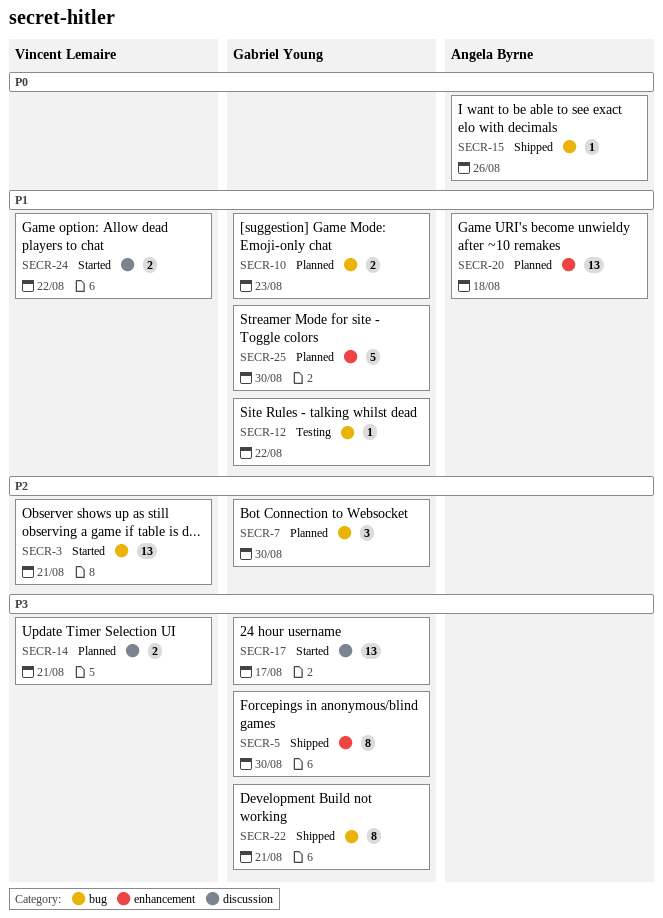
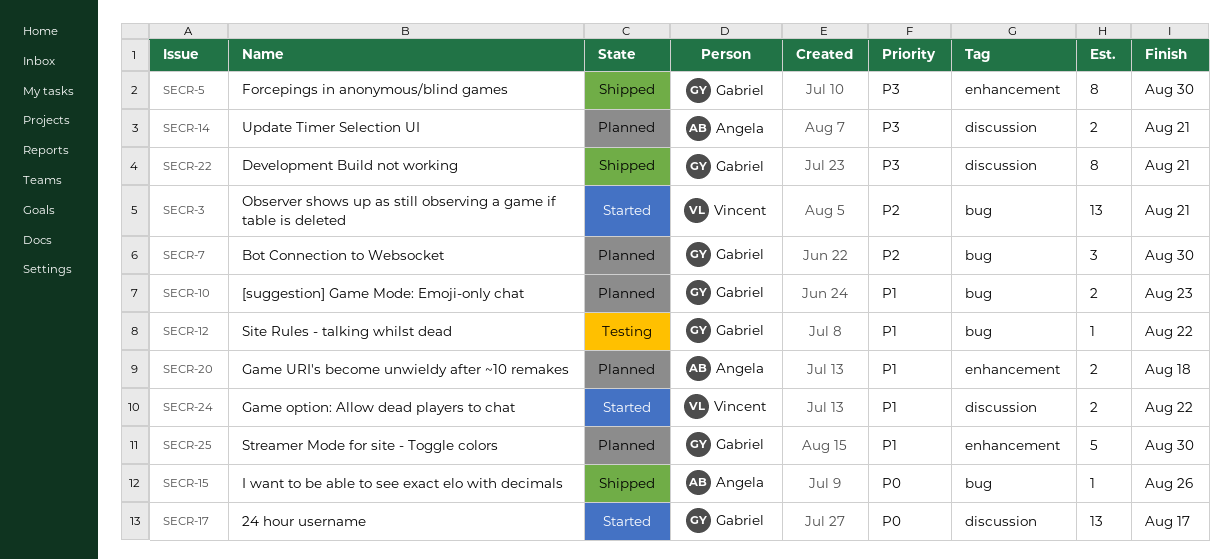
SECR-14, owner: Vincent Lemaire -> Angela Byrne
SECR-17, priority: P3 -> P0
SECR-20, estimate: 13 -> 2
SECR-22, label: bug -> discussion

